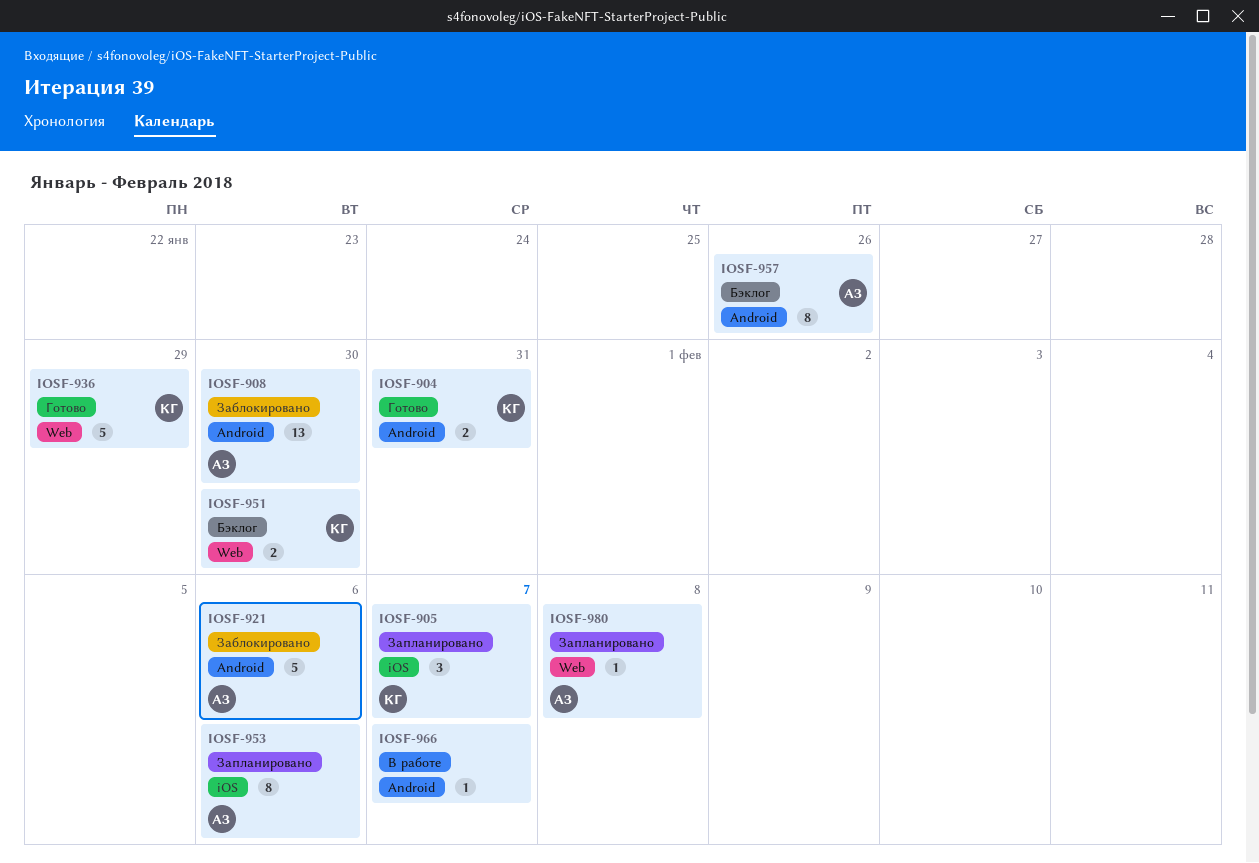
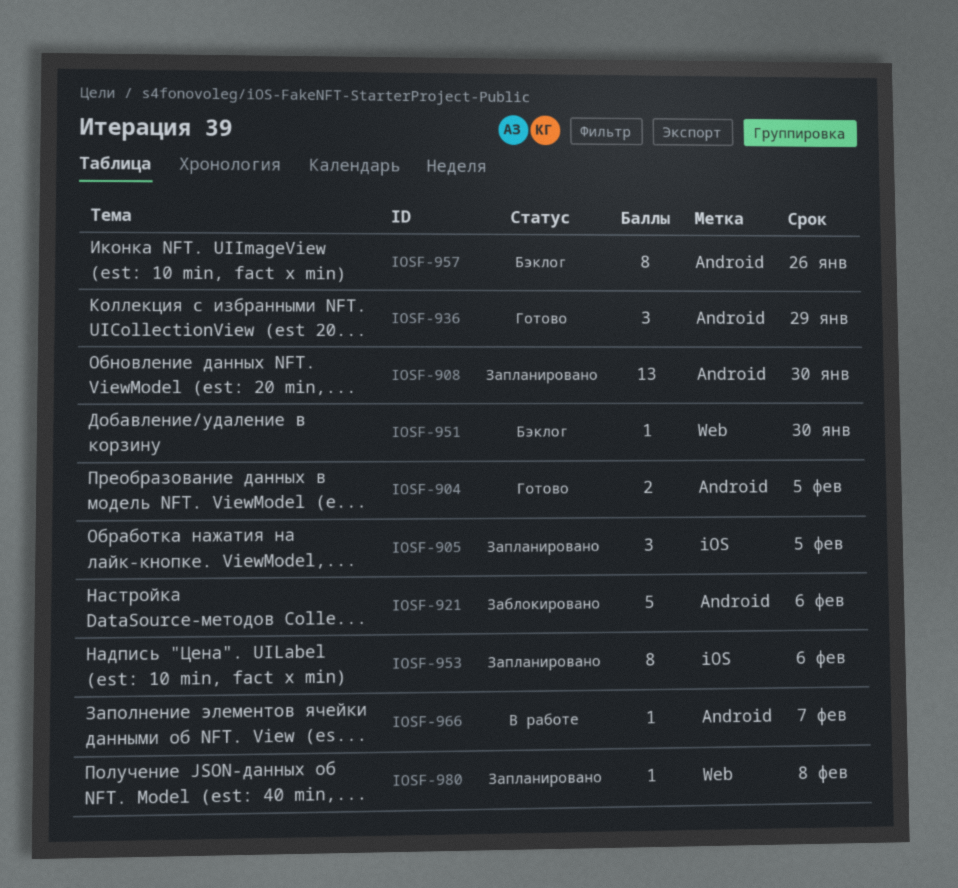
IOSF-904, due: Jan 31 -> Feb 5
IOSF-905, due: Feb 7 -> Feb 5
IOSF-908, status: Заблокировано -> Запланировано
IOSF-936, label: Web -> Android
IOSF-936, estimate: 5 -> 3
IOSF-951, estimate: 2 -> 1

